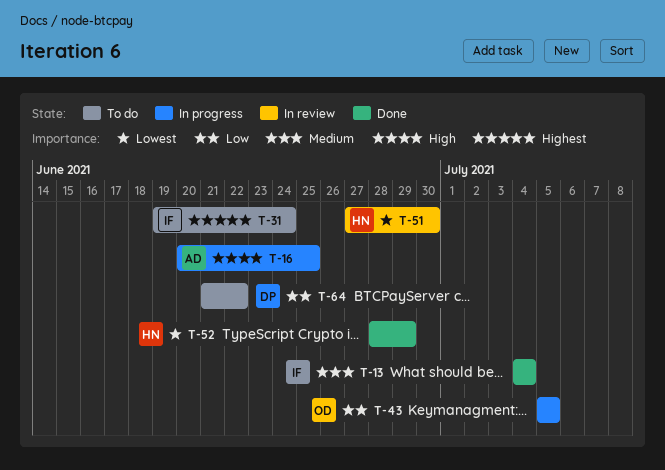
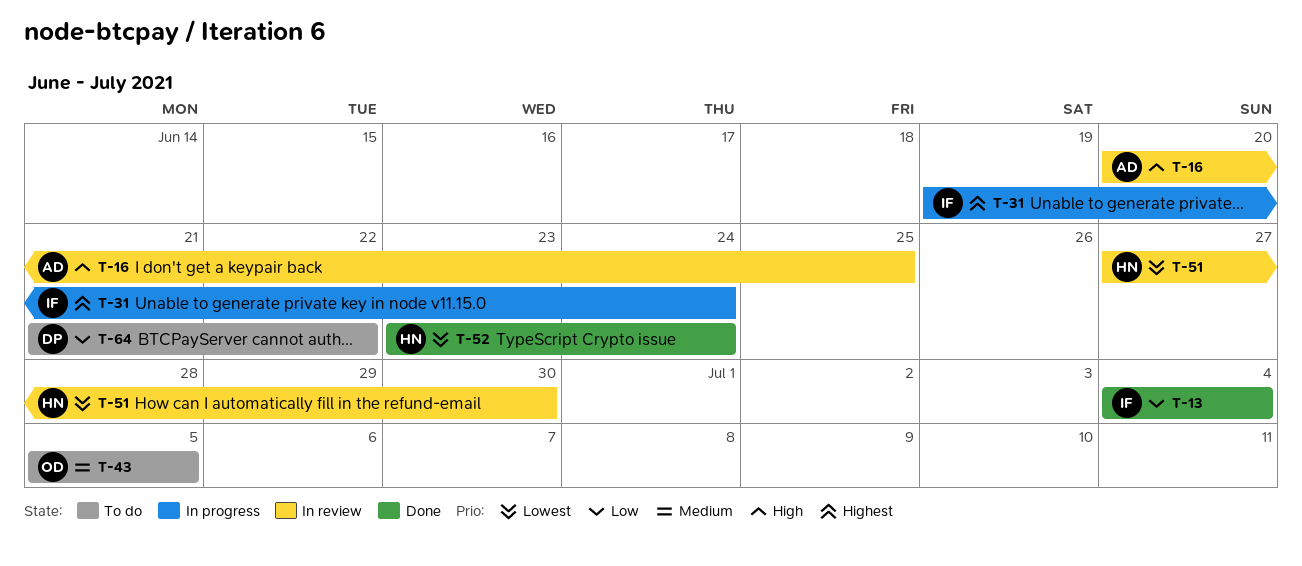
T-13, priority: Medium -> Low
T-16, status: In progress -> In review
T-31, status: To do -> In progress
T-43, status: In progress -> To do
T-43, priority: Low -> Medium
T-52, start: Jun 28 -> Jun 23
T-52, due: Jun 29 -> Jun 24

